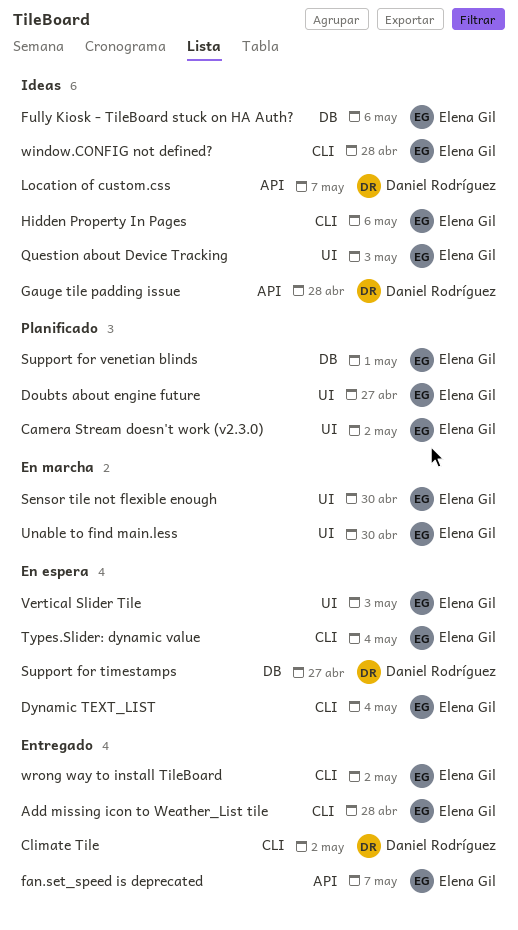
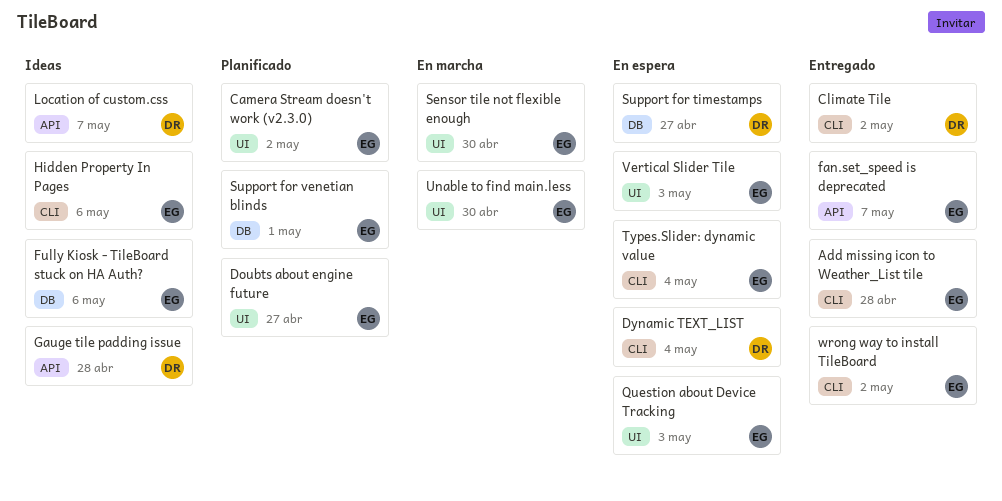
Dynamic TEXT_LIST, owner: Elena Gil -> Daniel Rodríguez
Question about Device Tracking, status: Ideas -> En espera
window.CONFIG not defined?: present -> none

